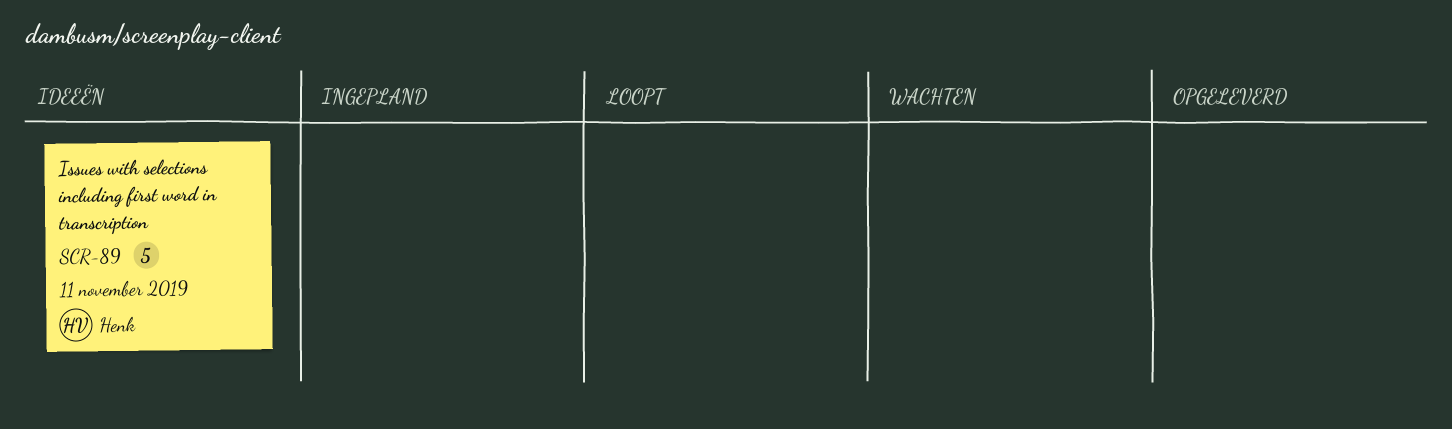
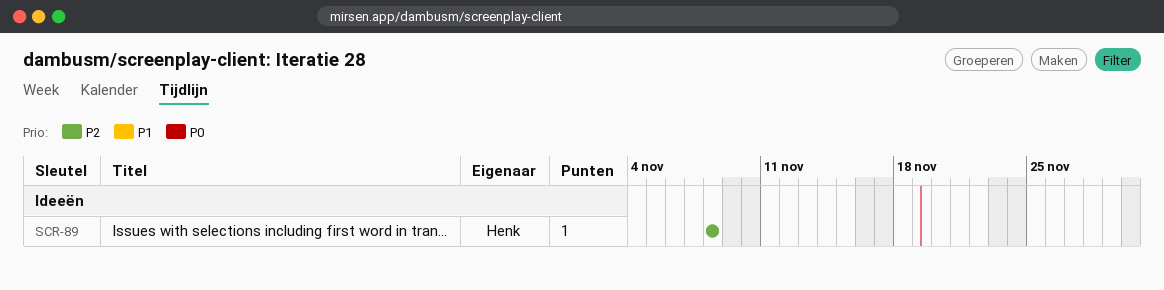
SCR-89, estimate: 5 -> 1
SCR-89, due: Nov 11 -> Nov 8

